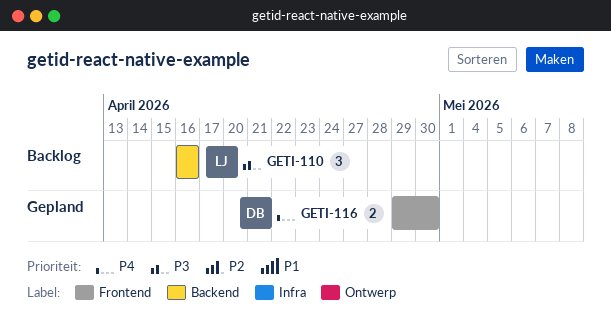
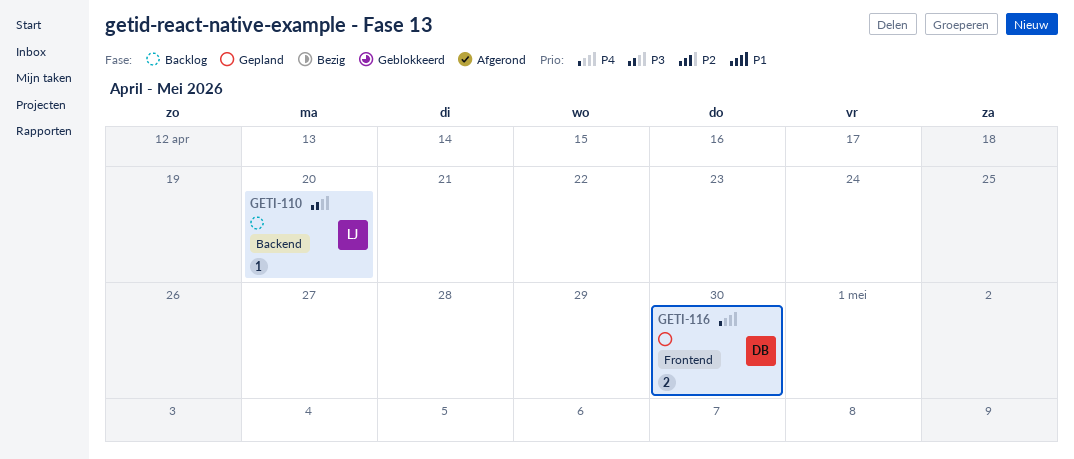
GETI-110, estimate: 3 -> 1
GETI-110, due: Apr 16 -> Apr 20

